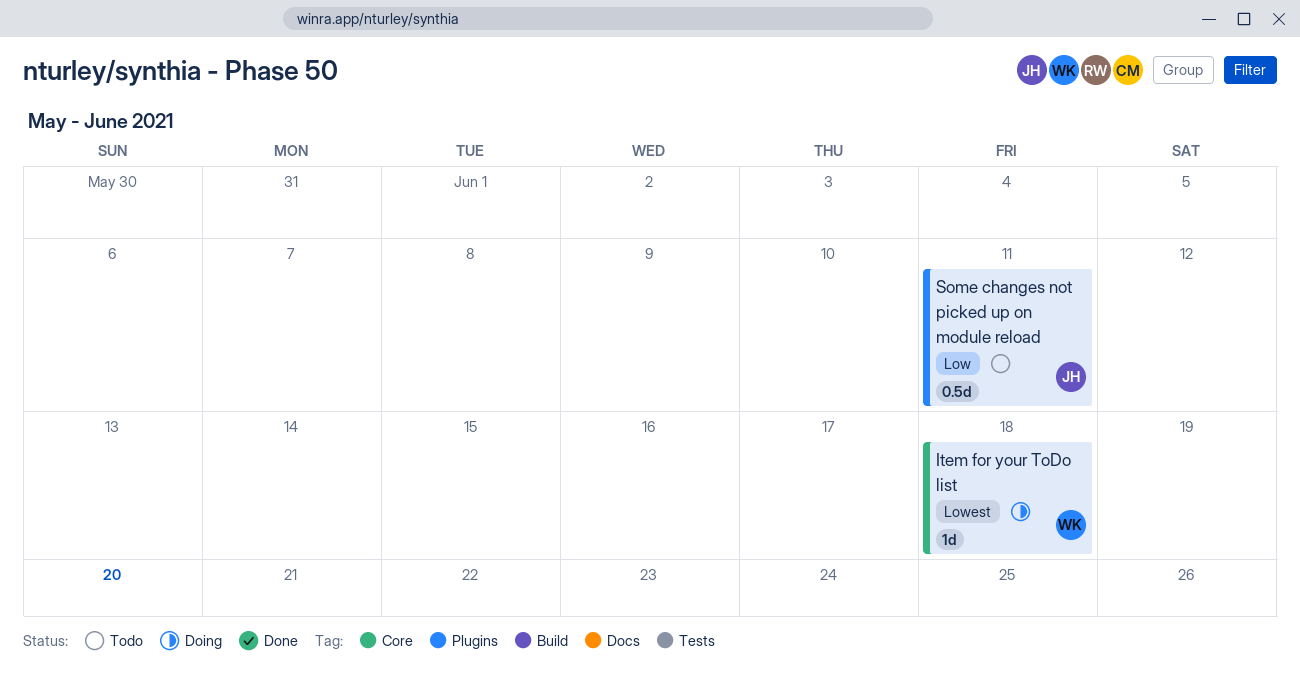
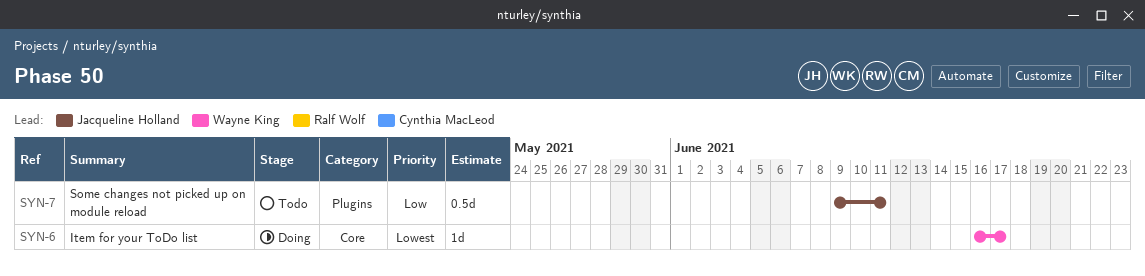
Item for your ToDo list, due: Jun 18 -> Jun 17

